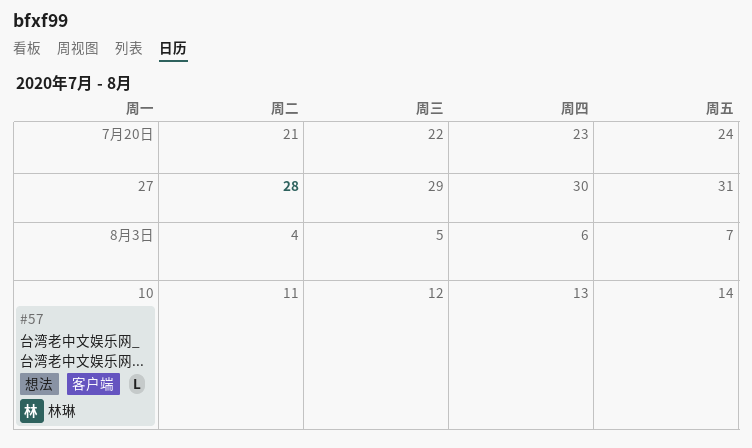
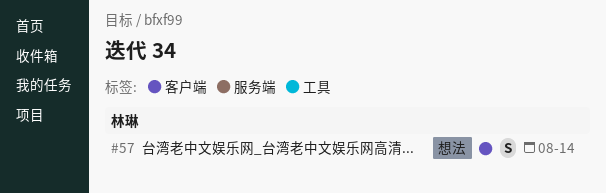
#57, estimate: L -> S
#57, due: Aug 10 -> Aug 14

